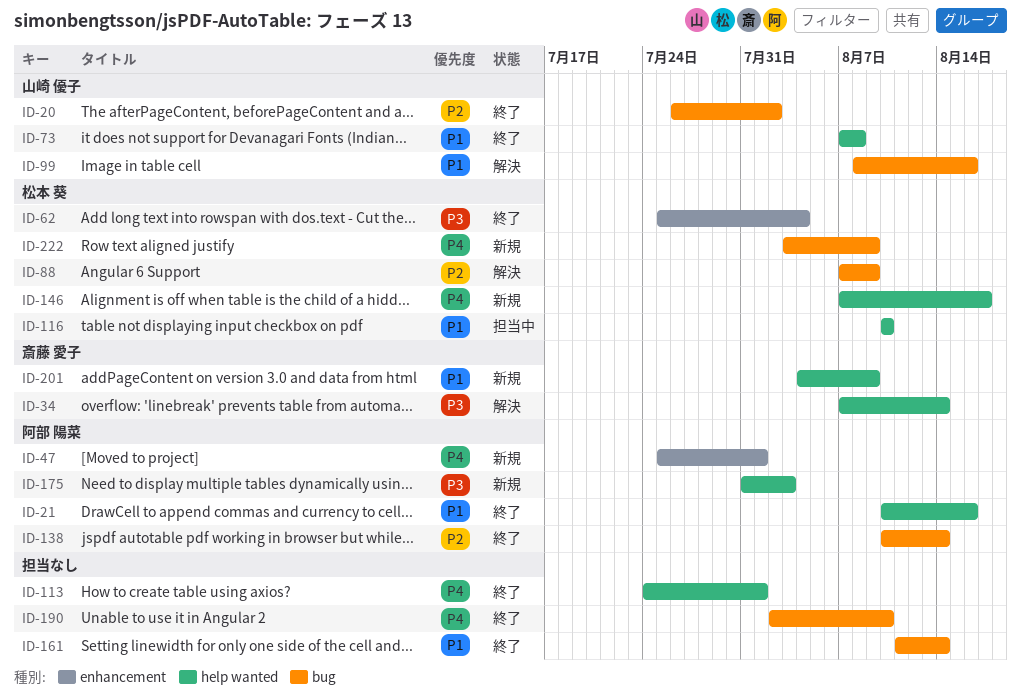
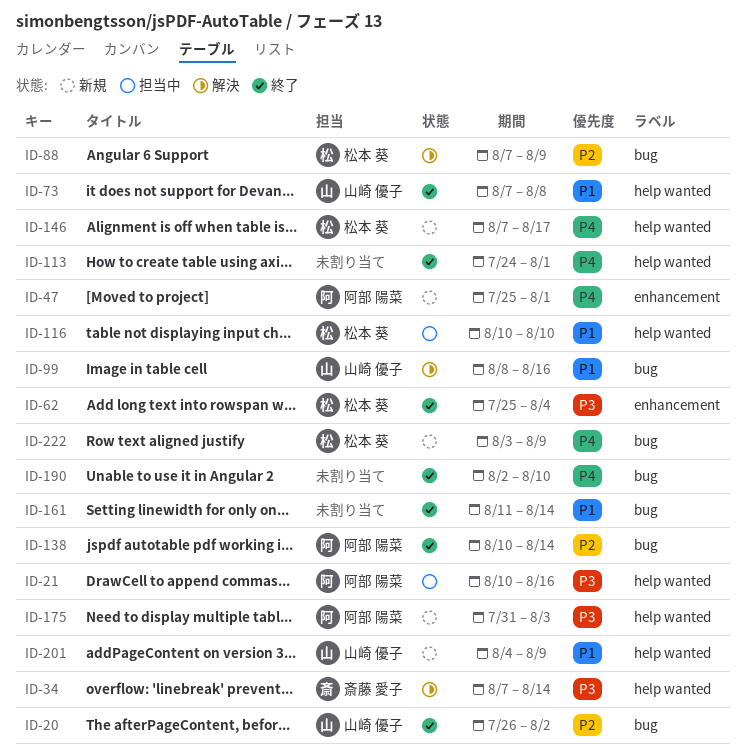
ID-21, status: 終了 -> 担当中
ID-21, priority: P1 -> P3
ID-201, owner: 斎藤 愛子 -> 山崎 優子

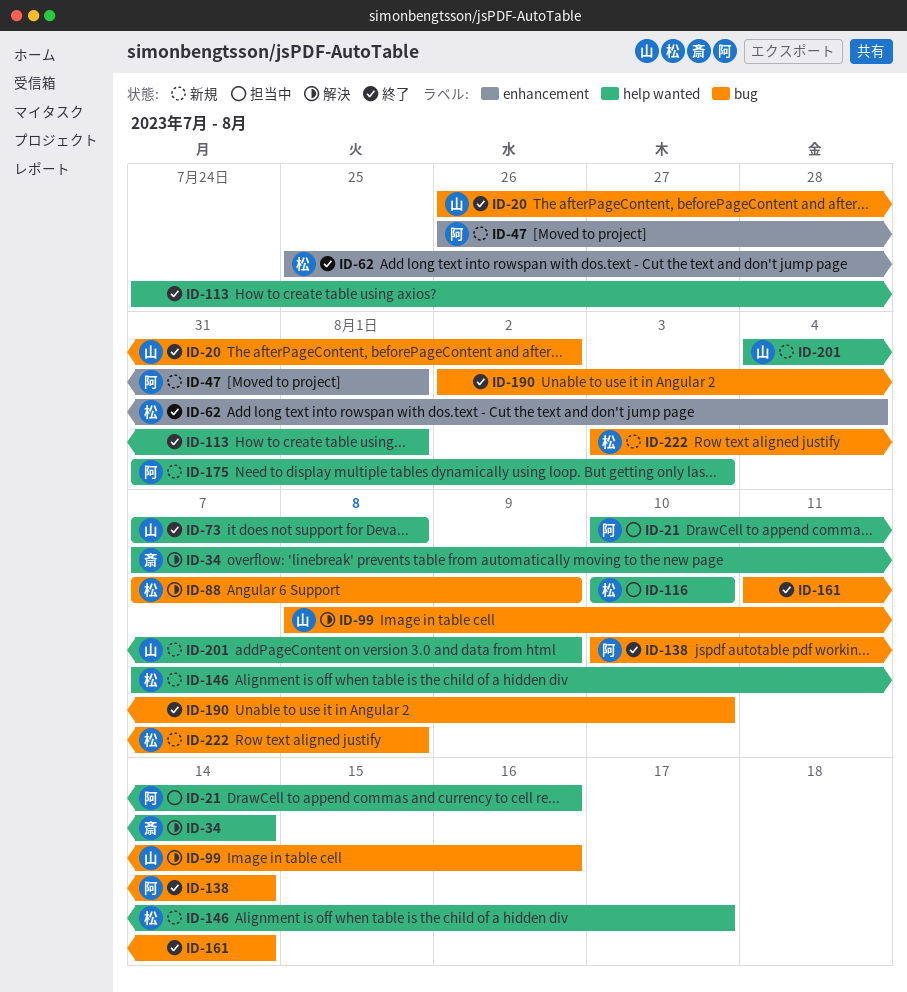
ID-47, start: Jul 25 -> Jul 26
ID-222, due: Aug 9 -> Aug 8

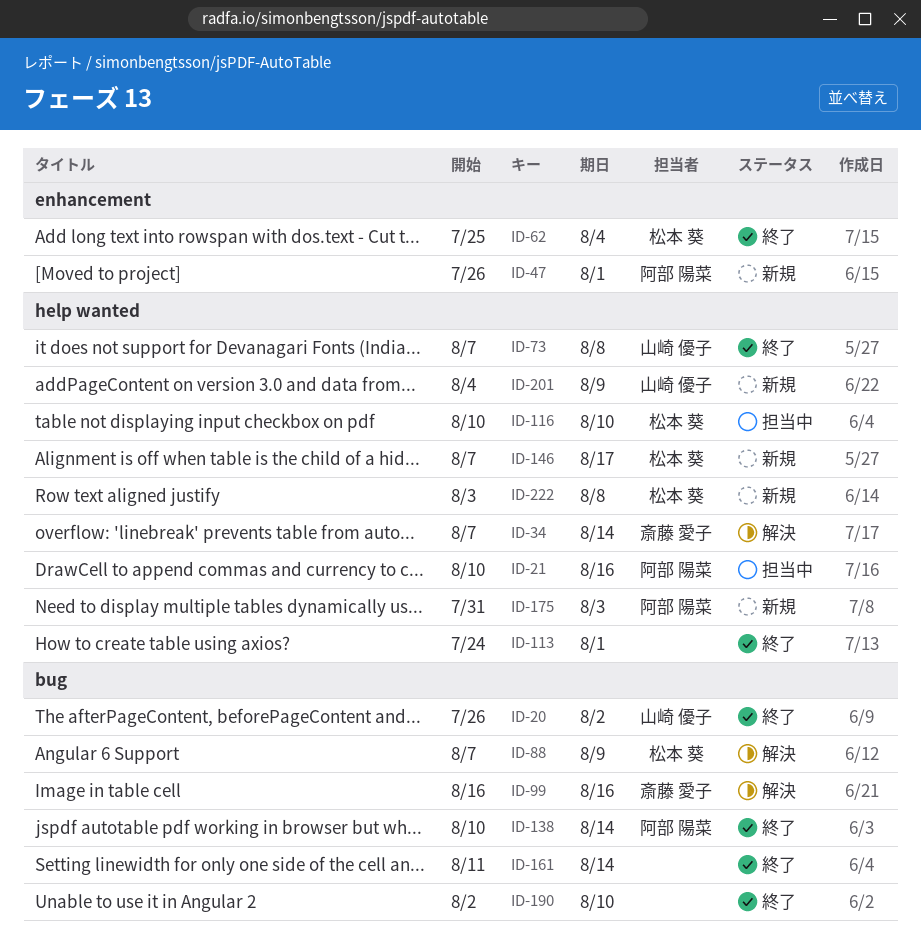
ID-99, owner: 山崎 優子 -> 斎藤 愛子
ID-99, start: Aug 8 -> Aug 16
ID-222, label: bug -> help wanted

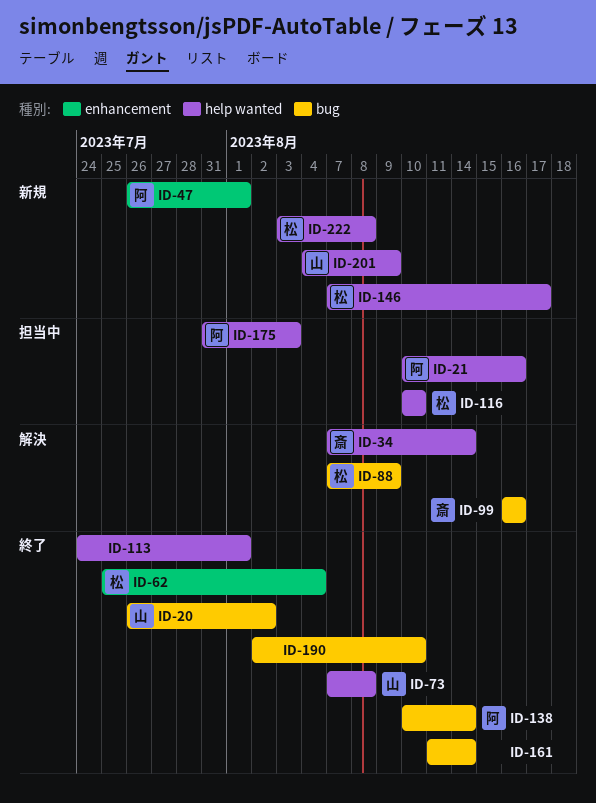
ID-175, status: 新規 -> 担当中

